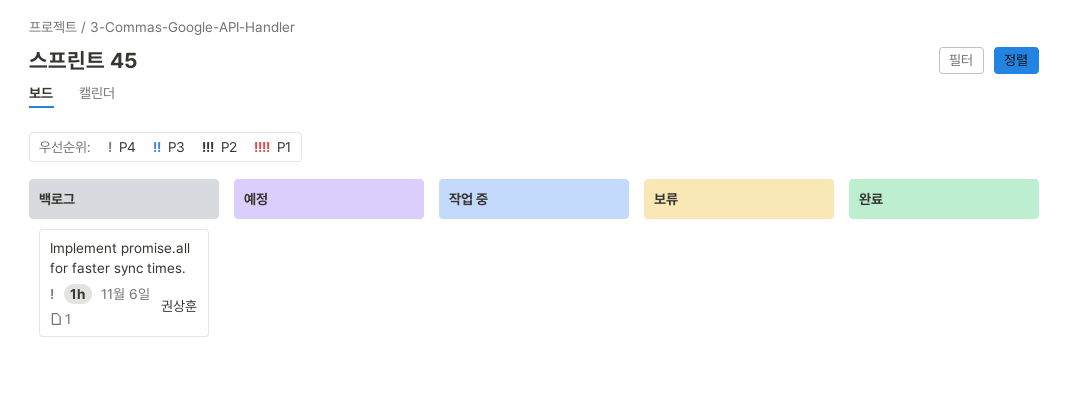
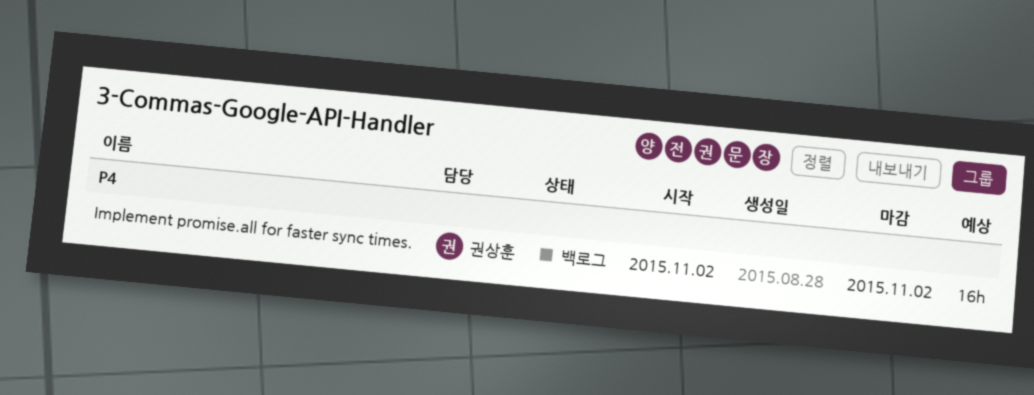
Implement promise.all for faster sync times., estimate: 1h -> 16h
Implement promise.all for faster sync times., due: Nov 6 -> Nov 2

